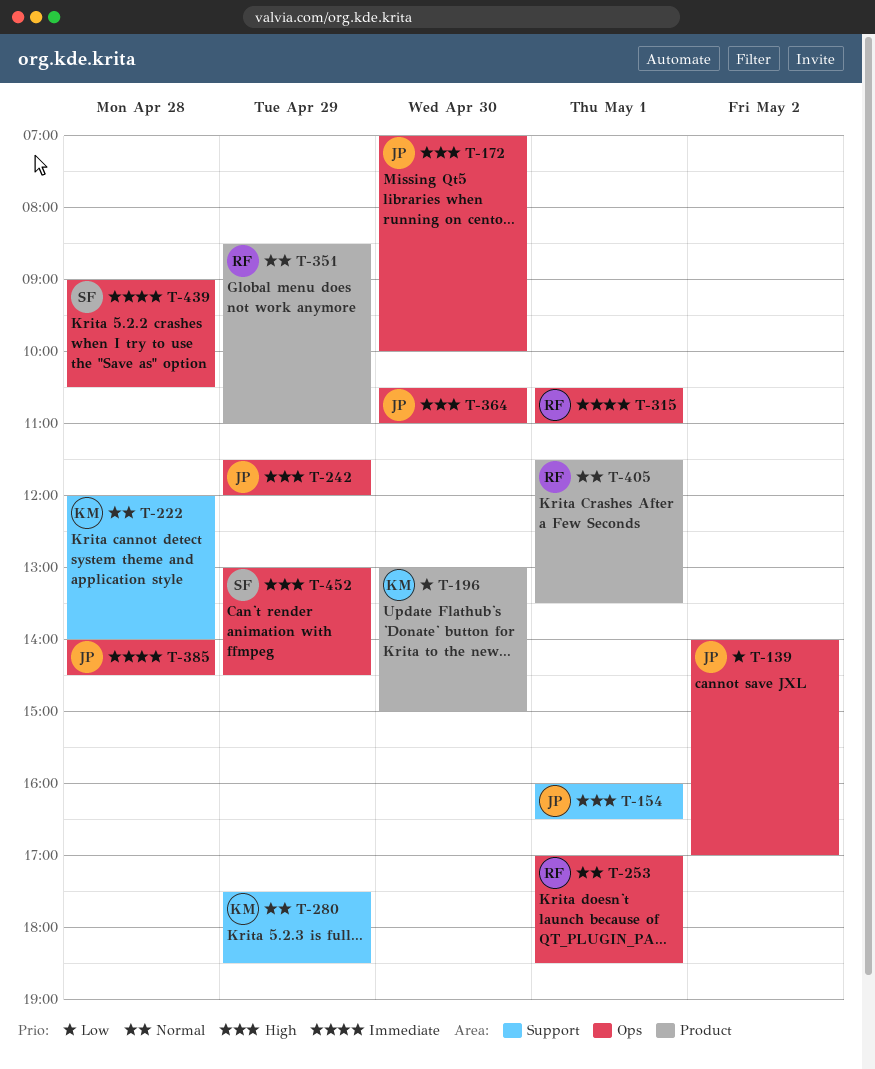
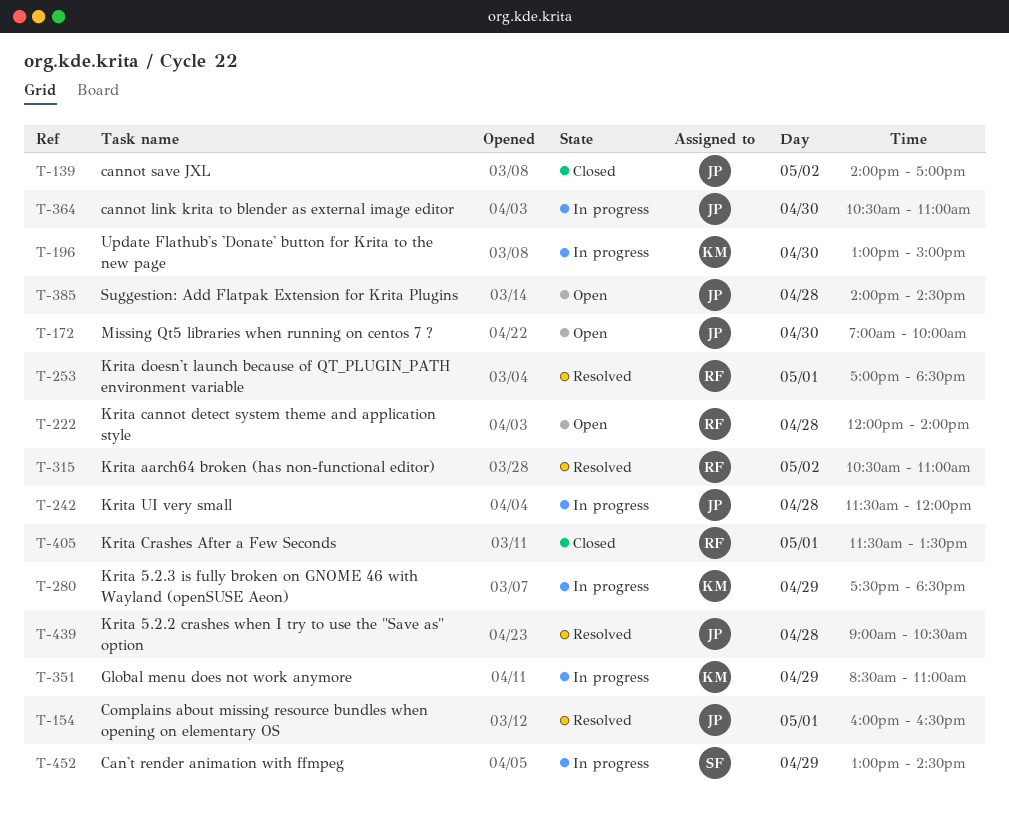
T-222, owner: KM -> RF
T-242, day: Apr 29 -> Apr 28
T-315, day: May 1 -> May 2
T-351, owner: RF -> KM
T-439, owner: SF -> JP

